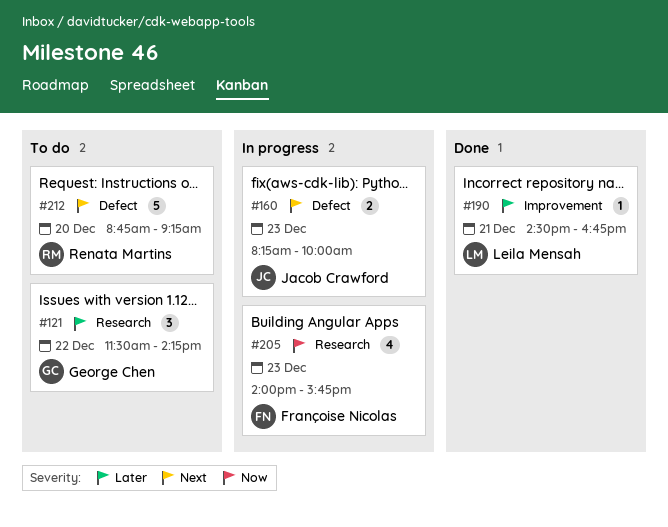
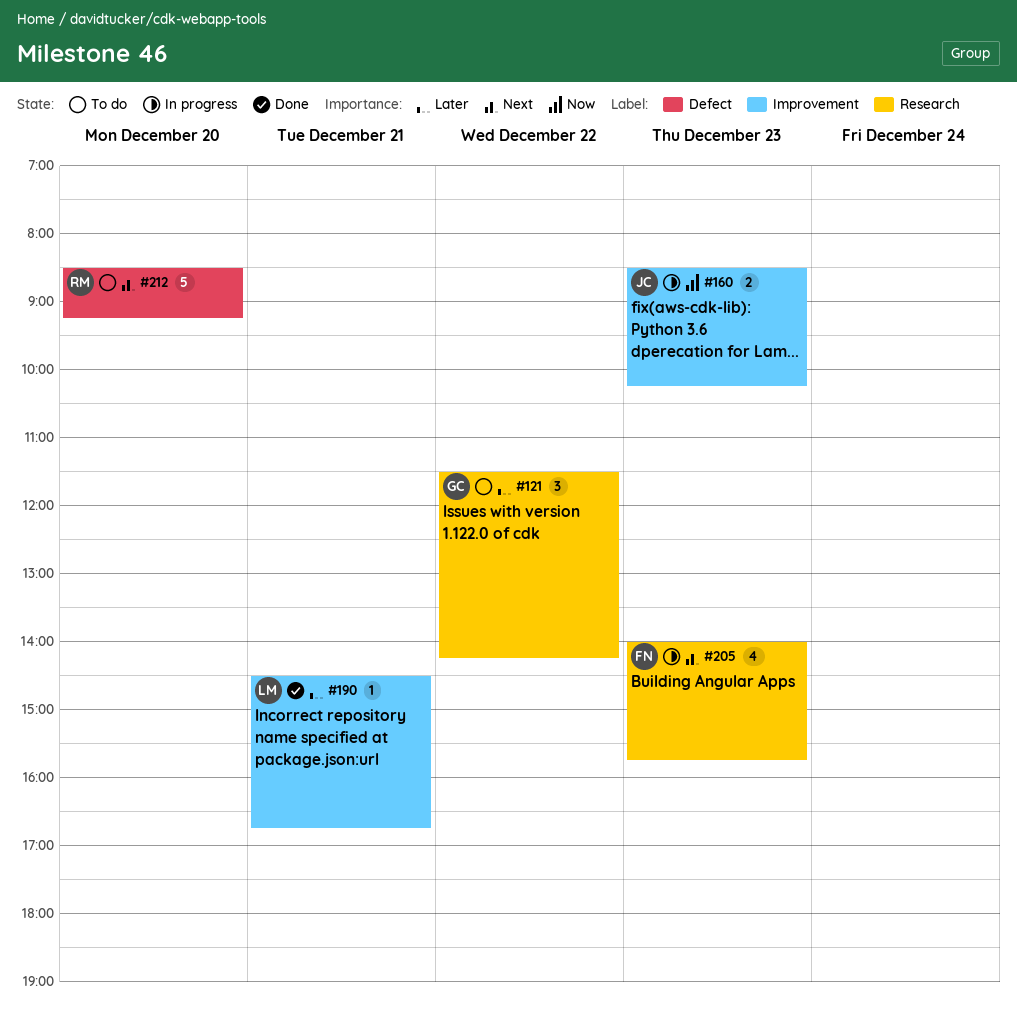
#160, priority: Next -> Now
#160, label: Defect -> Improvement
#160, begins: 08:15 -> 08:30
#160, ends: 10:00 -> 10:15
#205, priority: Now -> Next
#212, begins: 08:45 -> 08:30

